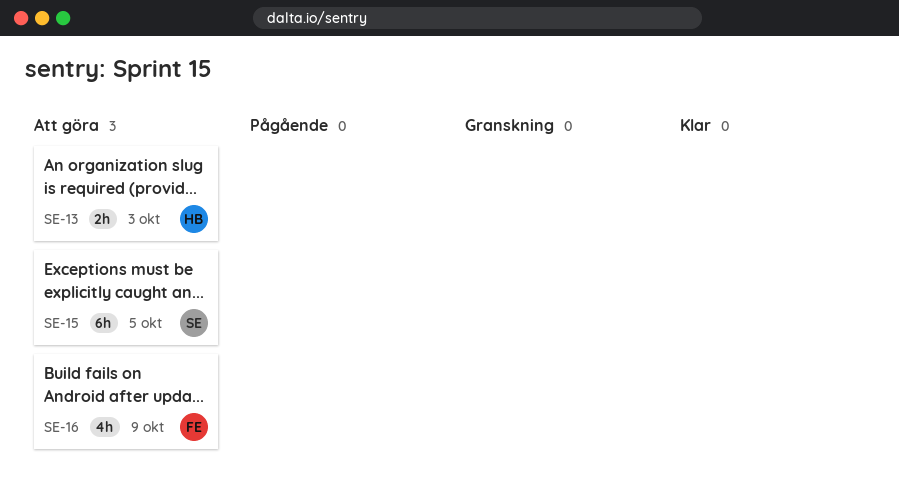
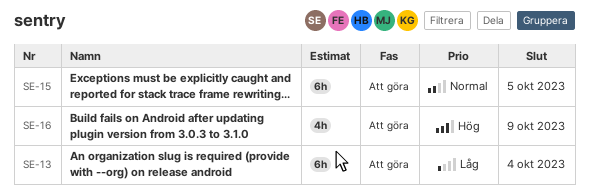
SE-13, estimate: 2h -> 6h
SE-13, due: Oct 3 -> Oct 4

